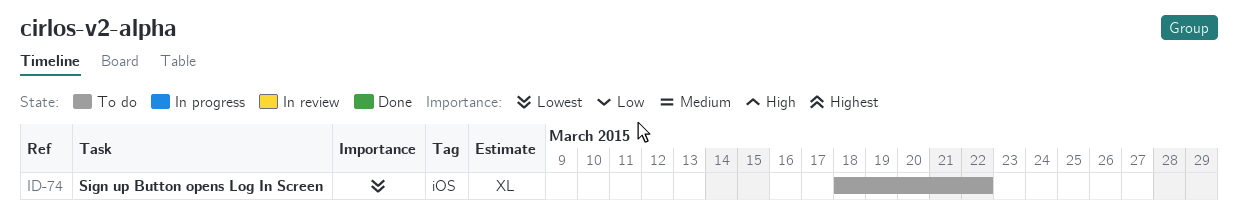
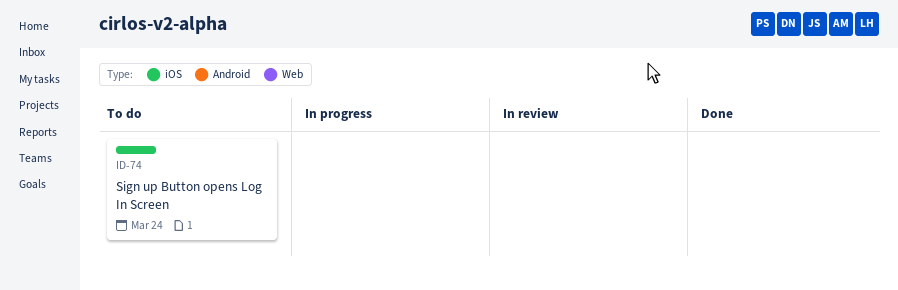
ID-74, due: Mar 22 -> Mar 24

